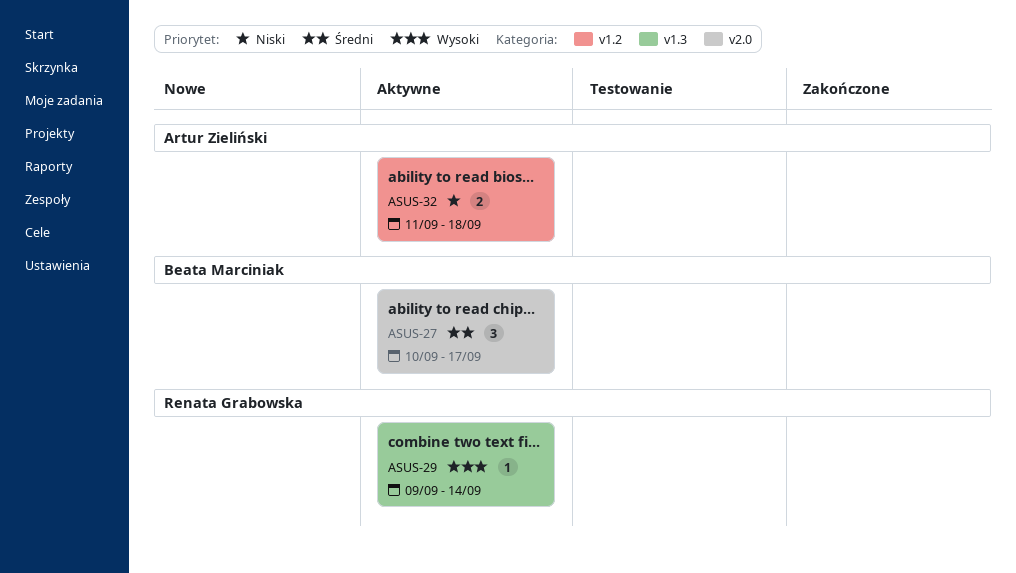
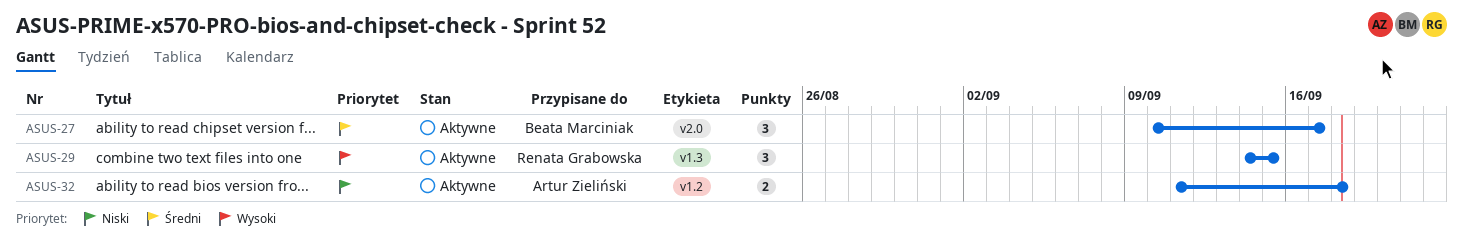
ASUS-29, estimate: 1 -> 3
ASUS-29, start: Sep 9 -> Sep 14
ASUS-29, due: Sep 14 -> Sep 15

